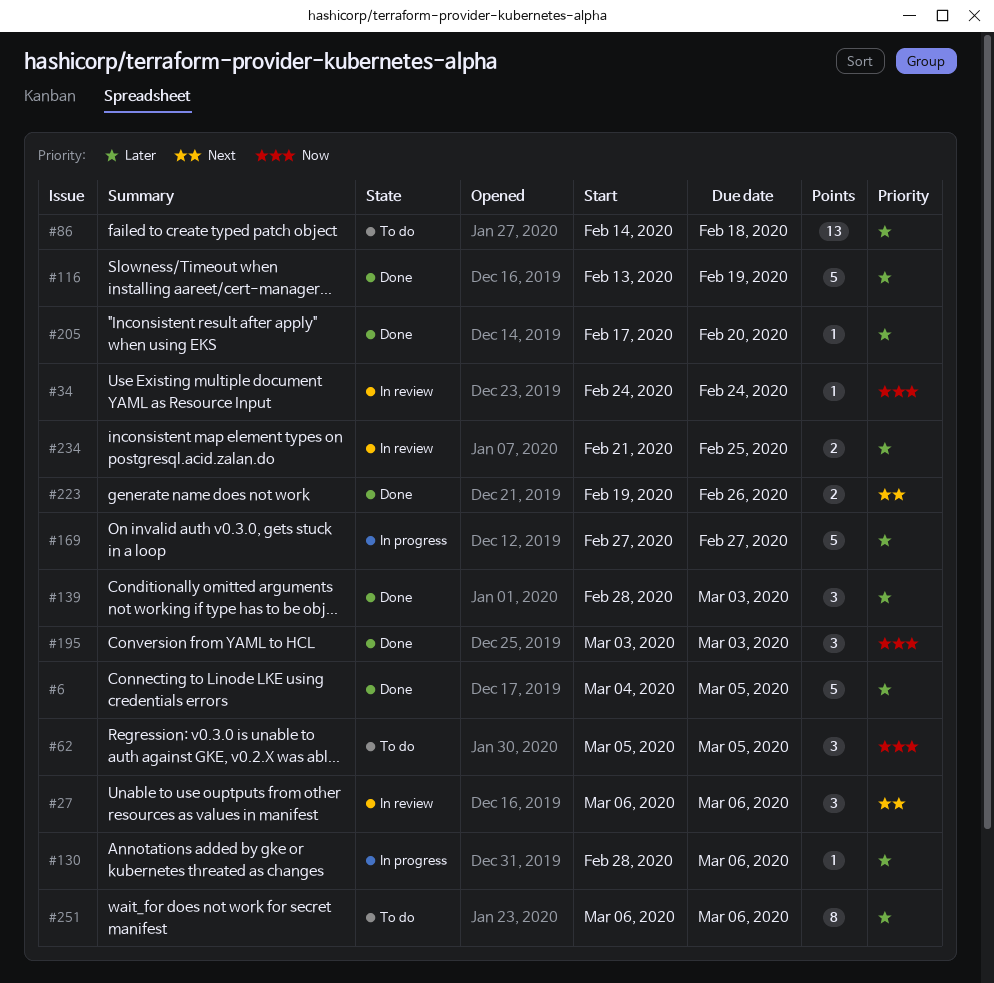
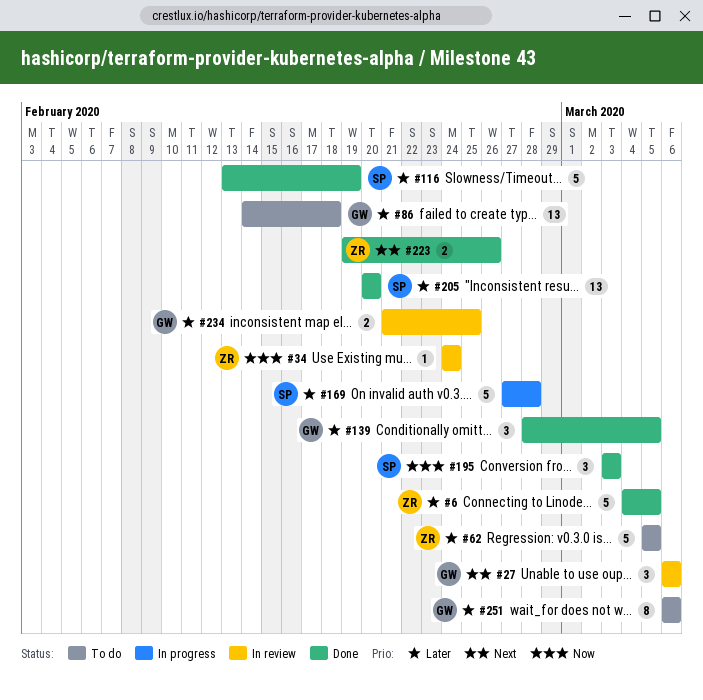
#62, priority: Now -> Later
#62, estimate: 3 -> 5
#130: present -> none
#139, due: Mar 3 -> Mar 5
#169, due: Feb 27 -> Feb 28
#205, estimate: 1 -> 13
#205, start: Feb 17 -> Feb 20

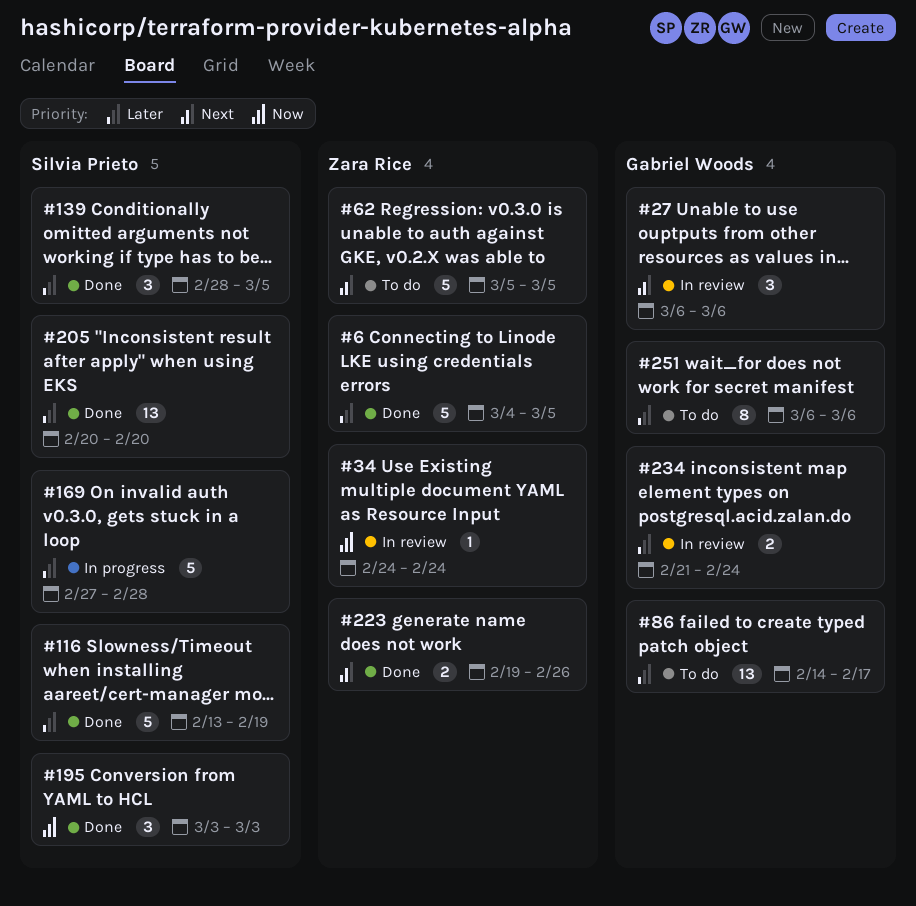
#62, priority: Later -> Next
#86, due: Feb 18 -> Feb 17
#139, owner: Gabriel Woods -> Silvia Prieto
#234, due: Feb 25 -> Feb 24

